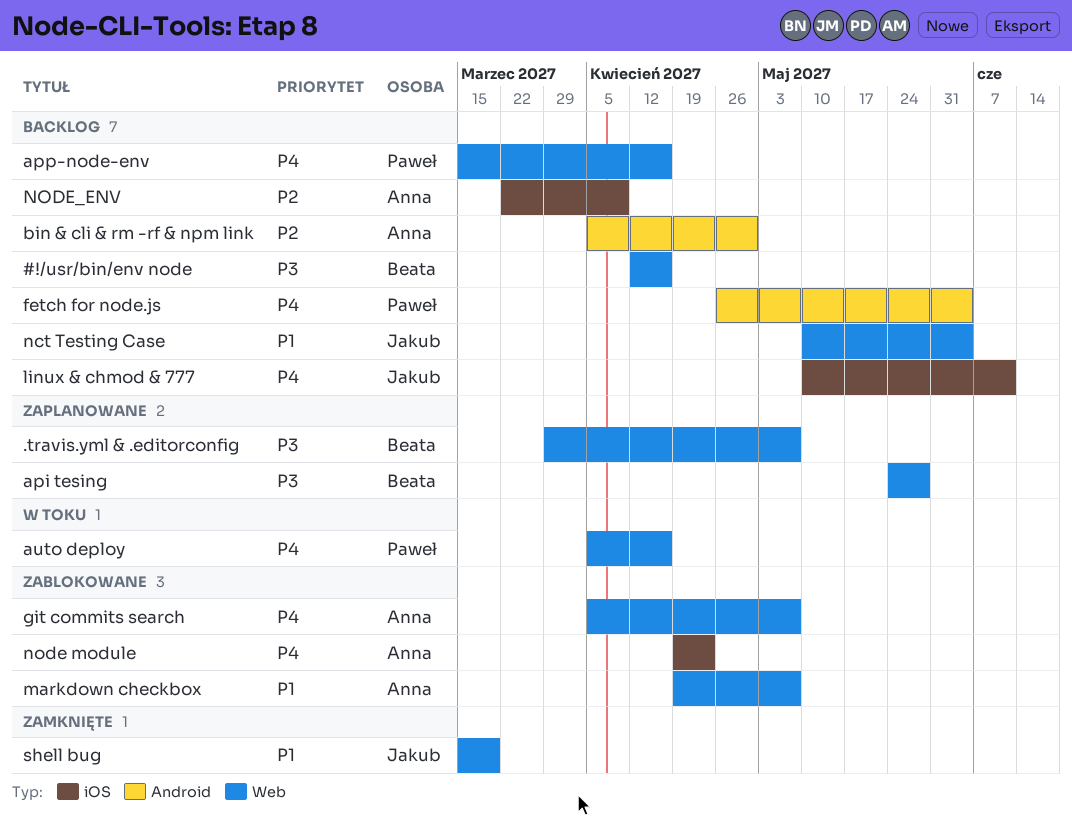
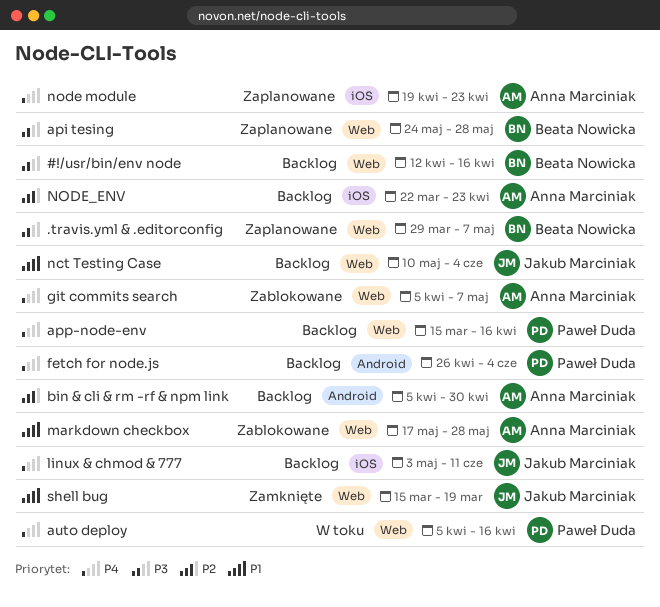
linux & chmod & 777, start: May 10 -> May 3
markdown checkbox, start: Apr 19 -> May 17
markdown checkbox, due: May 7 -> May 28
node module, status: Zablokowane -> Zaplanowane
NODE_ENV, due: Apr 9 -> Apr 23

